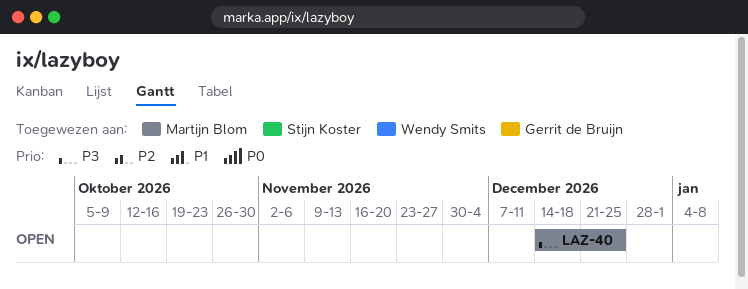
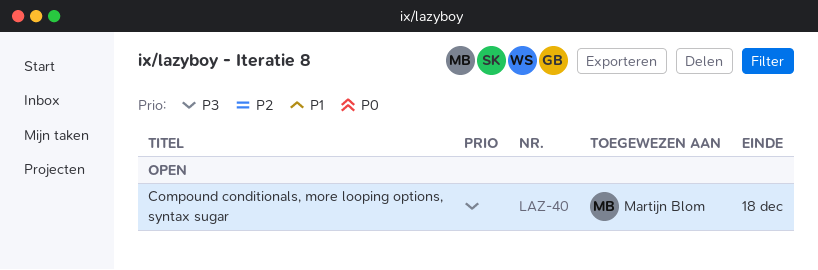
LAZ-40, due: Dec 25 -> Dec 18

